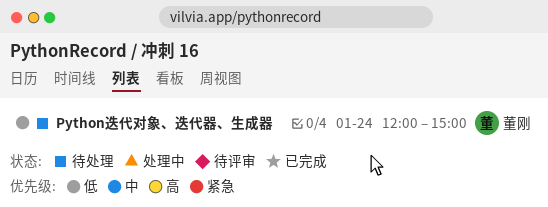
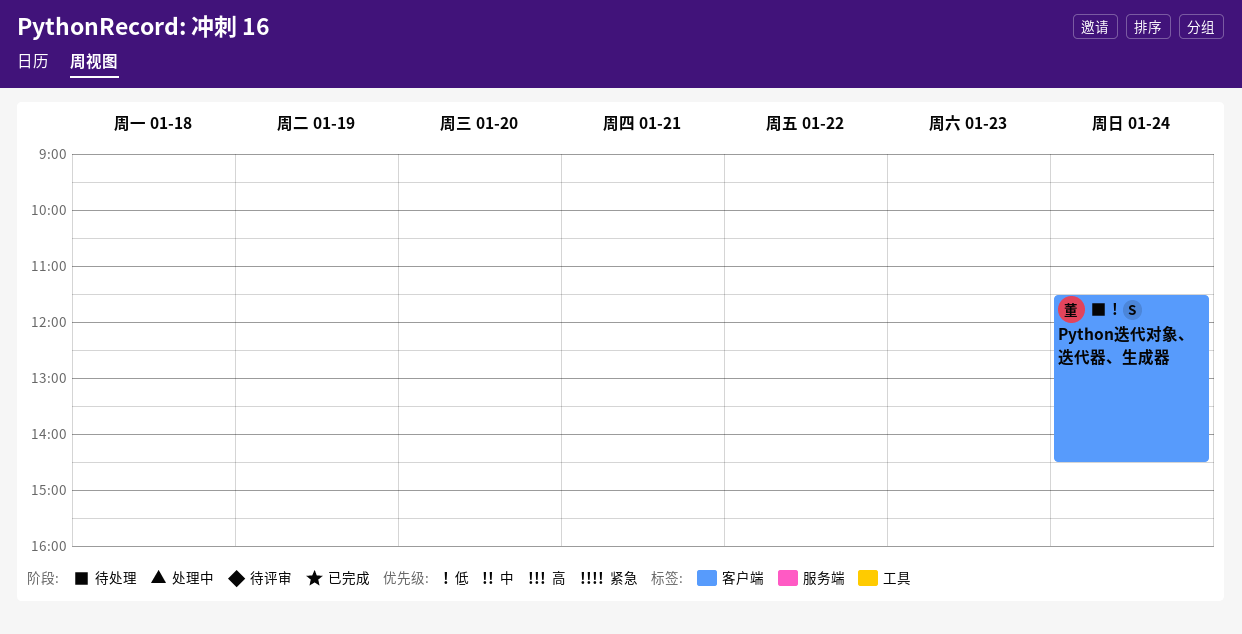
Python迭代对象、迭代器、生成器, begins: 12:00 -> 11:30
Python迭代对象、迭代器、生成器, ends: 15:00 -> 14:30

